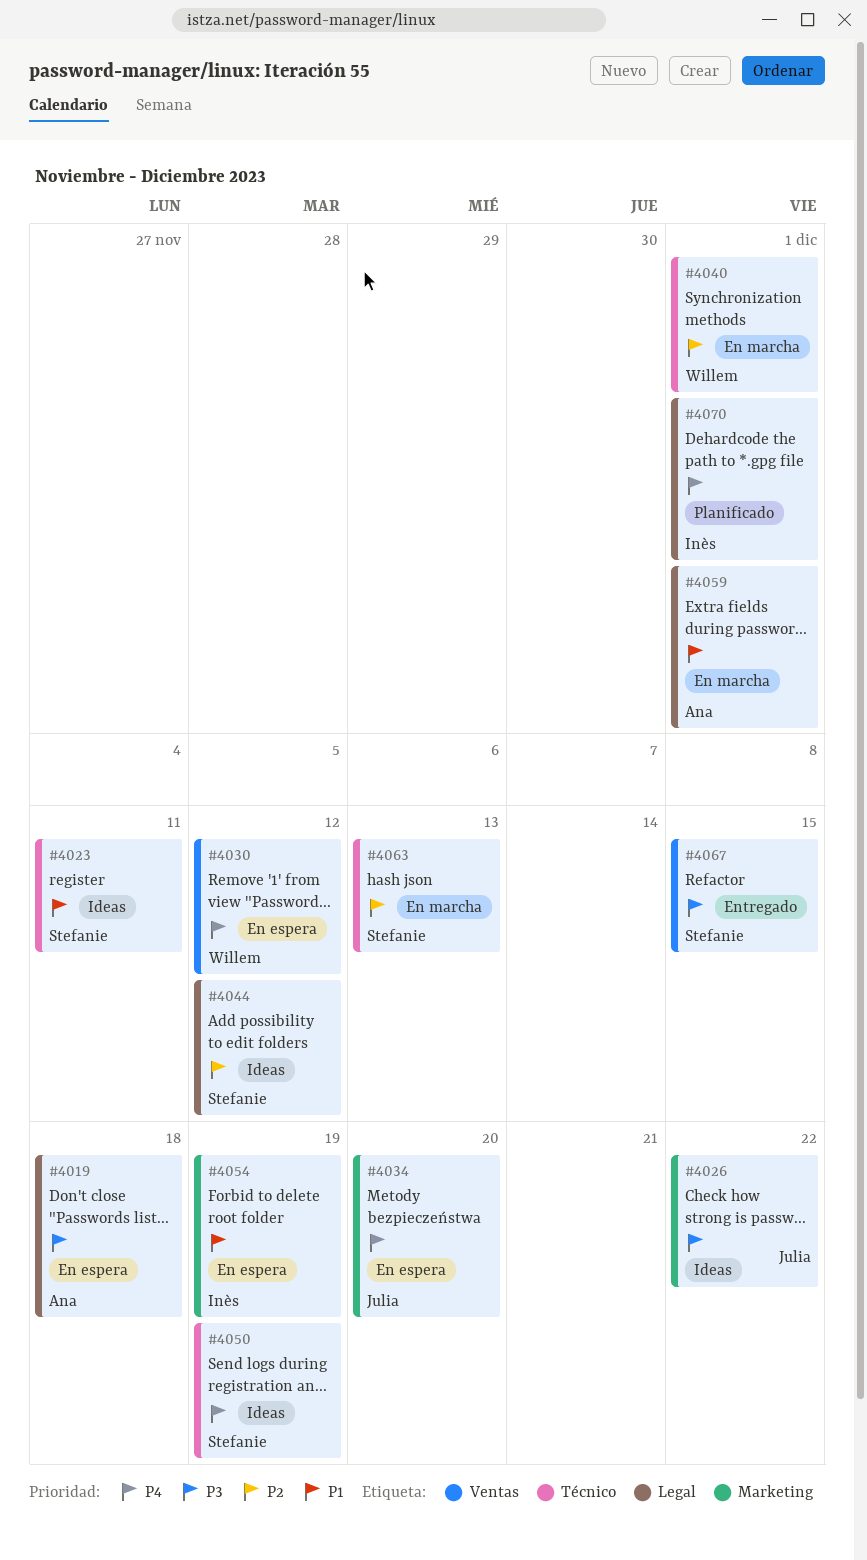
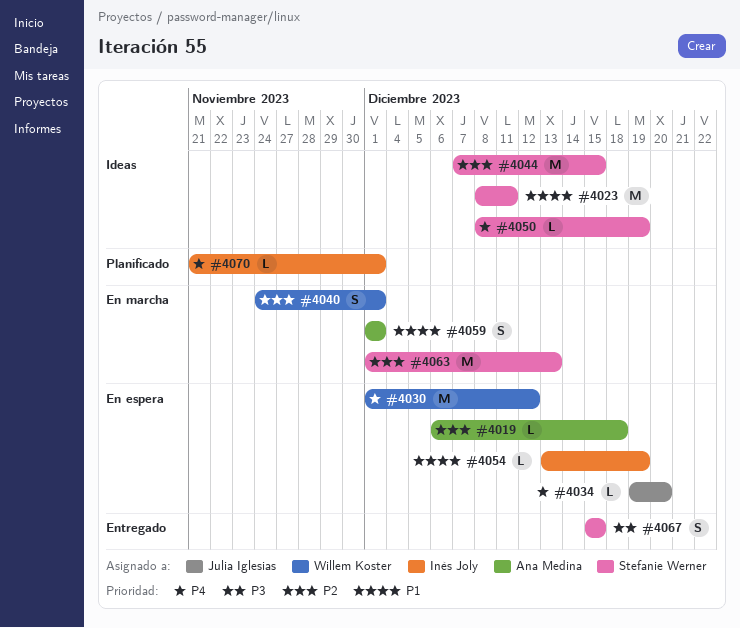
#4019, priority: P3 -> P2
#4026: present -> none
#4044, due: Dec 12 -> Dec 15

